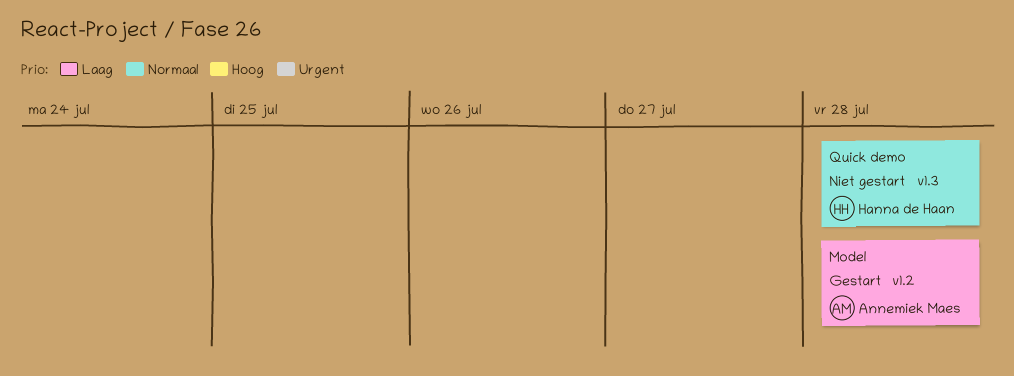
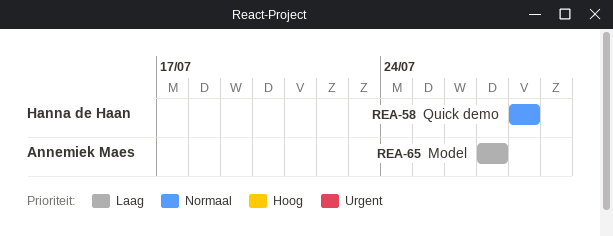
Model, due: Jul 28 -> Jul 27

